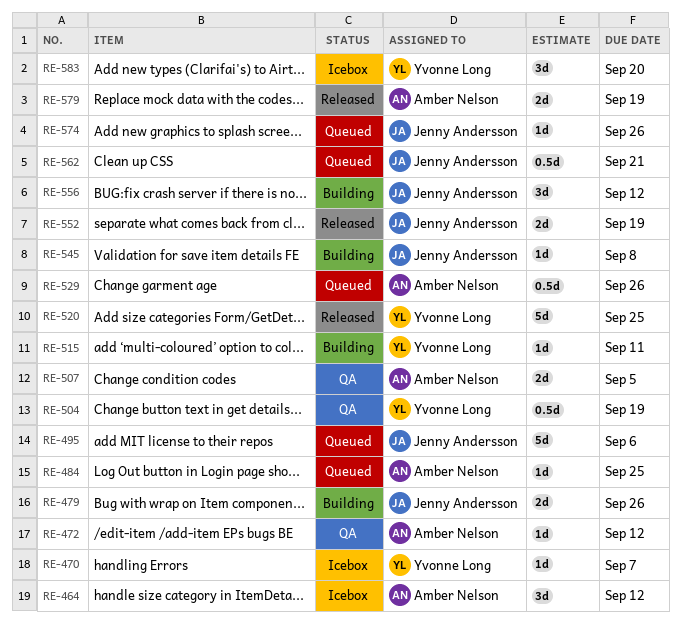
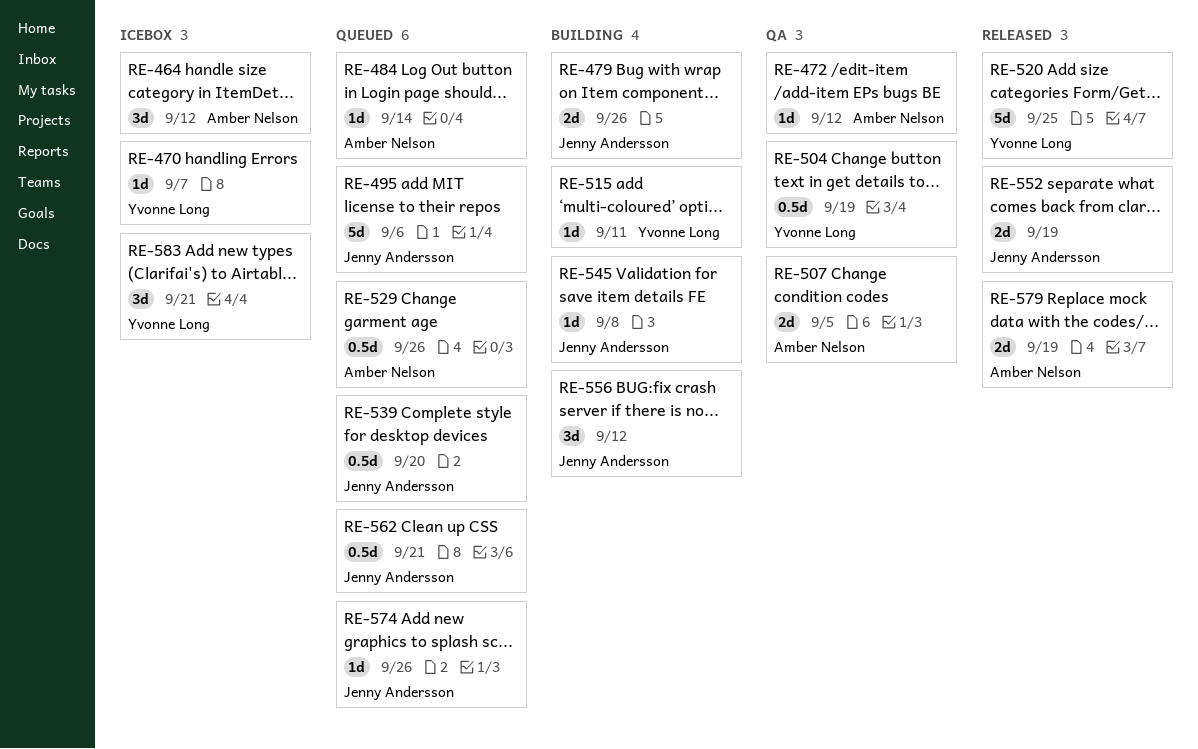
RE-484, due: Sep 25 -> Sep 14
RE-539: none -> present
RE-583, due: Sep 20 -> Sep 21

